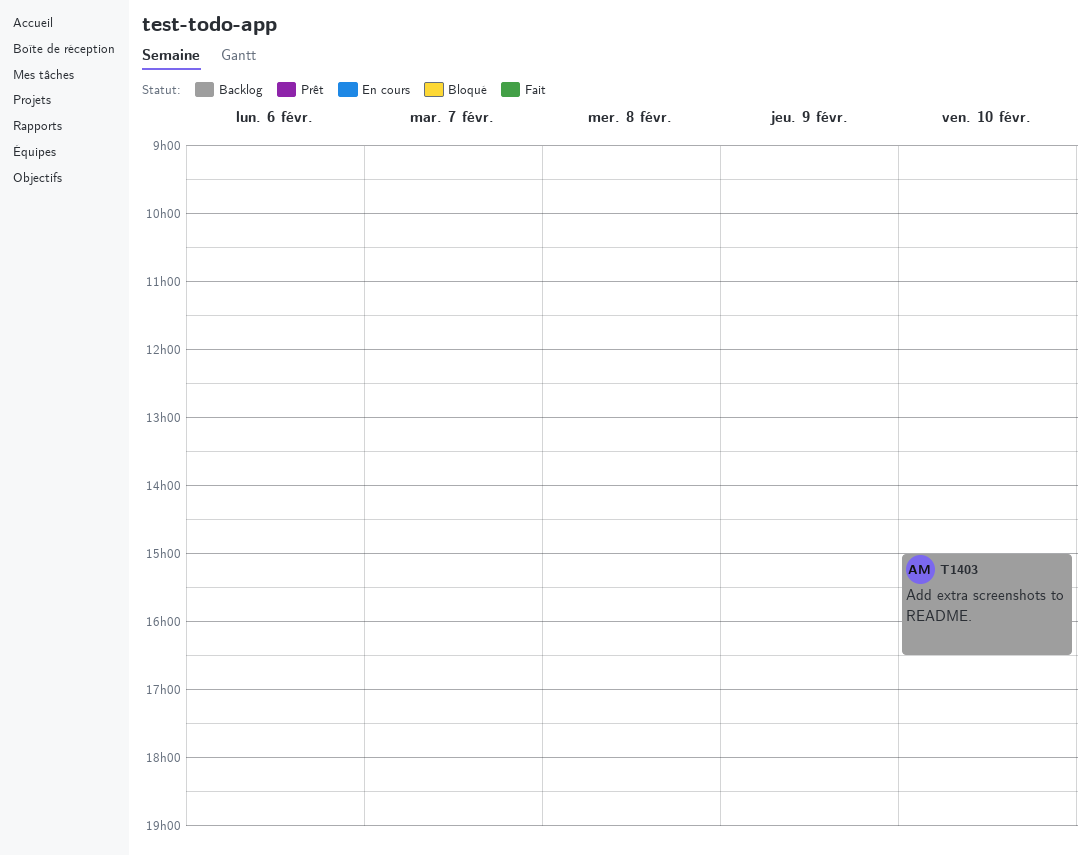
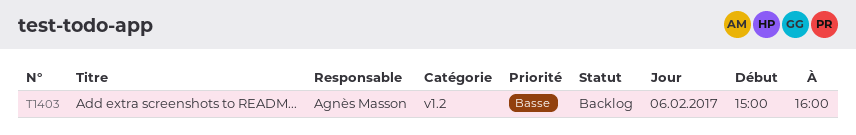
T1403, day: Feb 10 -> Feb 6
T1403, ends: 16:30 -> 16:00

